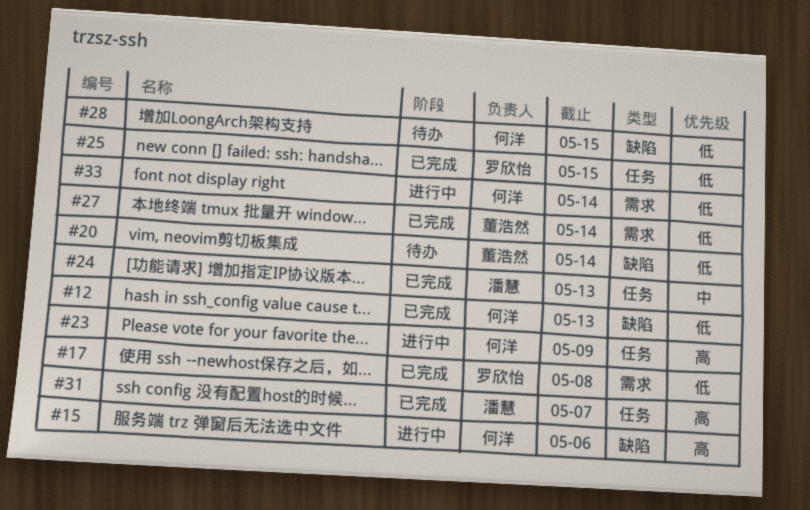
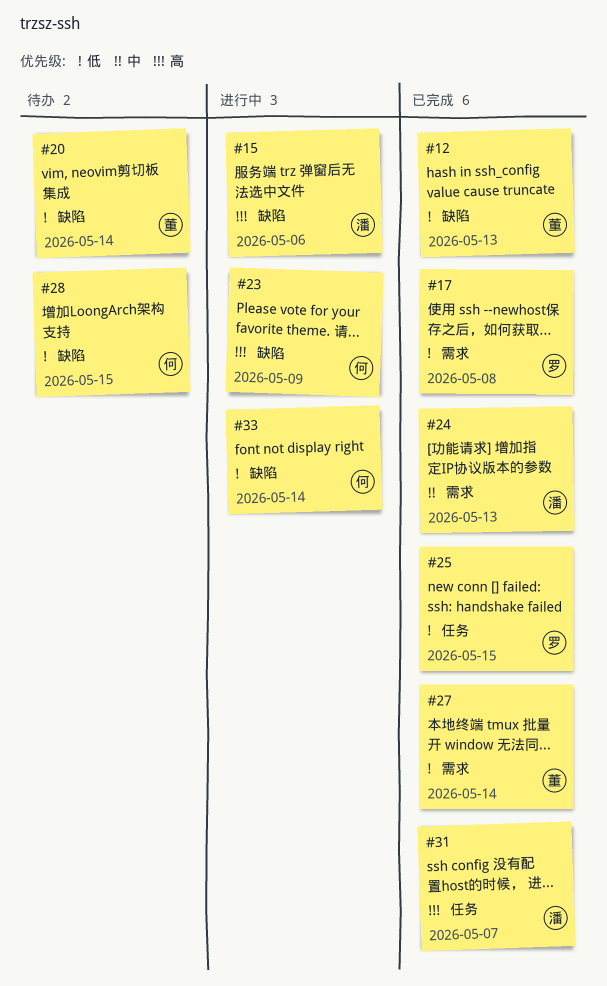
#12, owner: 何洋 -> 董浩然
#15, owner: 何洋 -> 潘慧
#23, label: 任务 -> 缺陷
#24, label: 任务 -> 需求
#33, label: 需求 -> 缺陷

